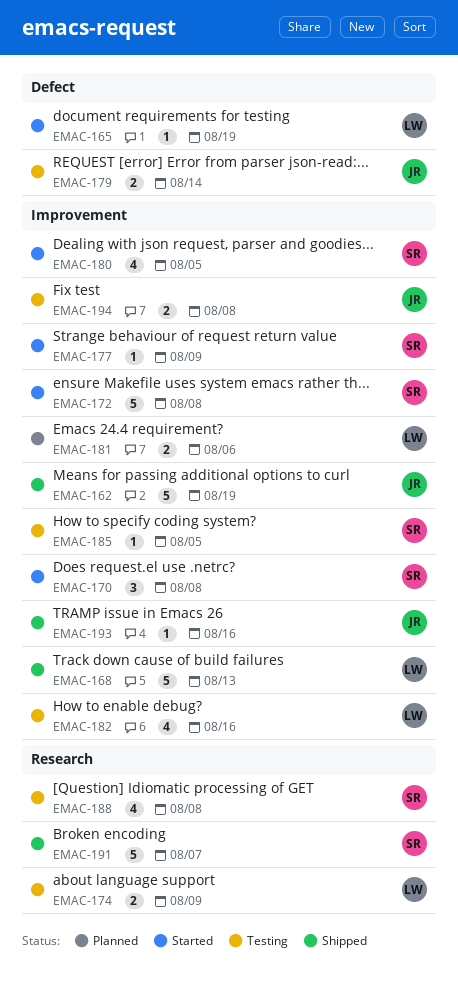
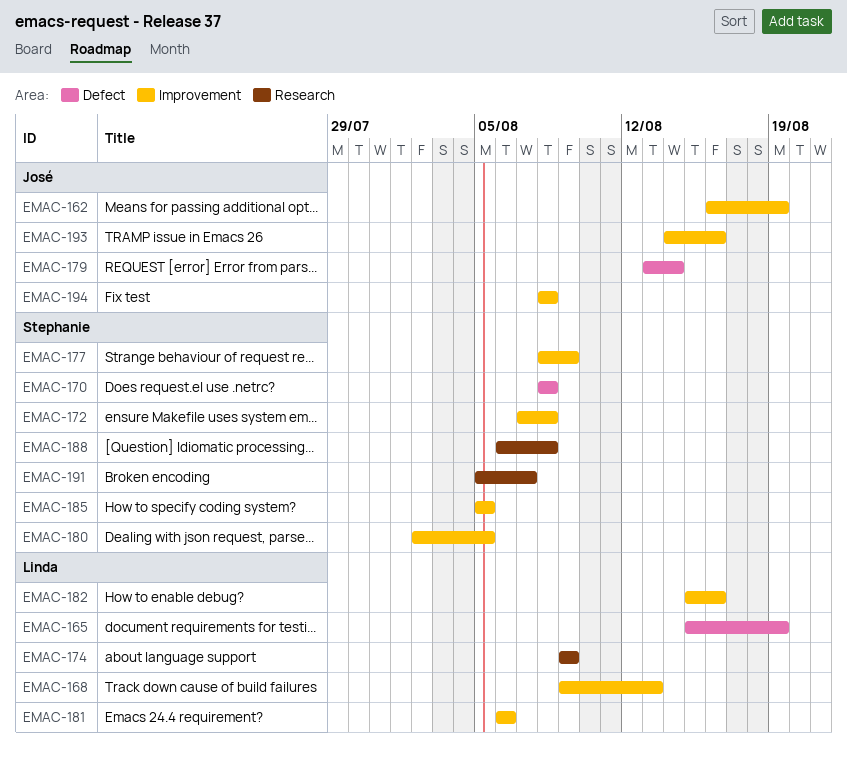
EMAC-170, label: Improvement -> Defect

